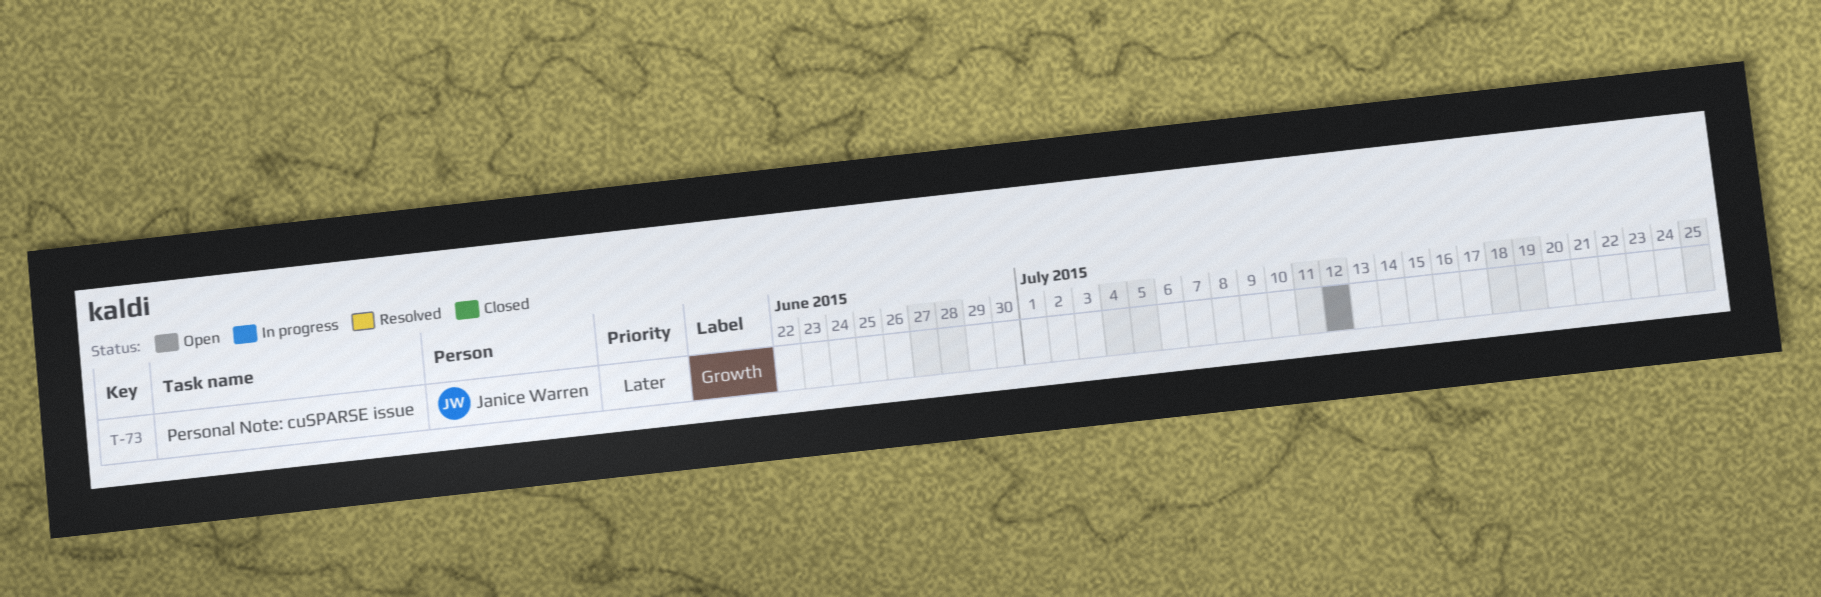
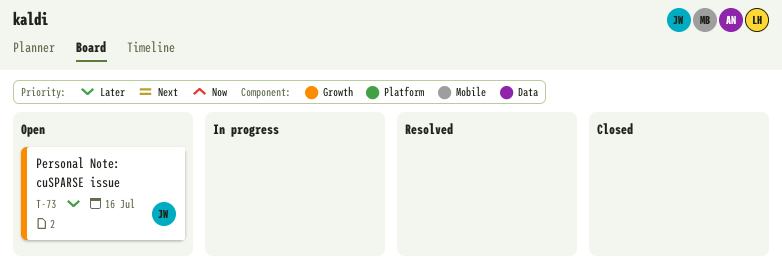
T-73, due: Jul 12 -> Jul 16

